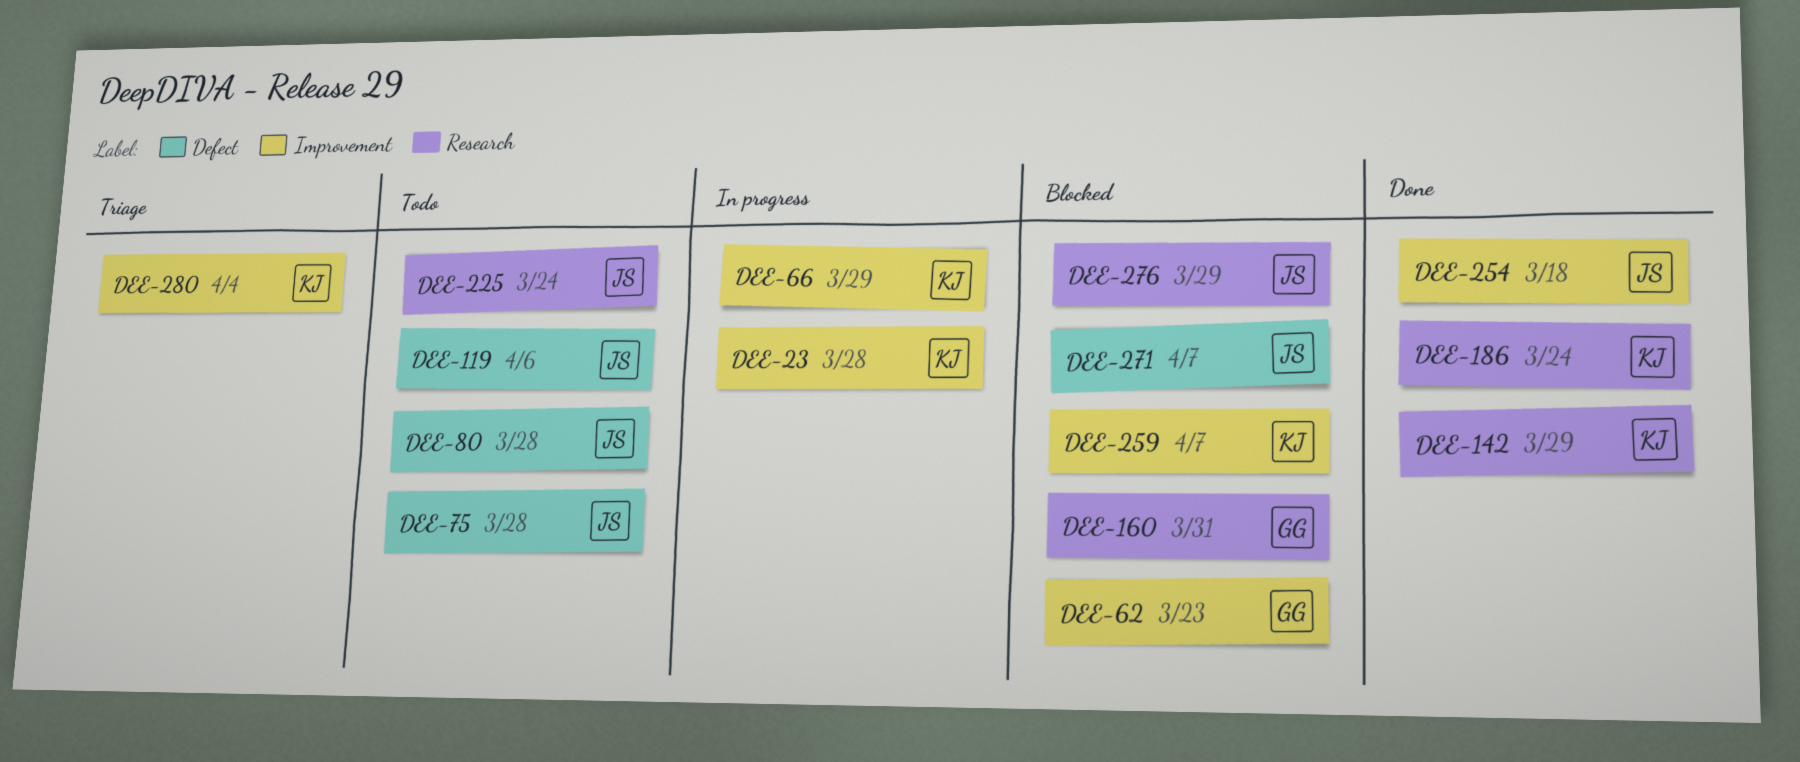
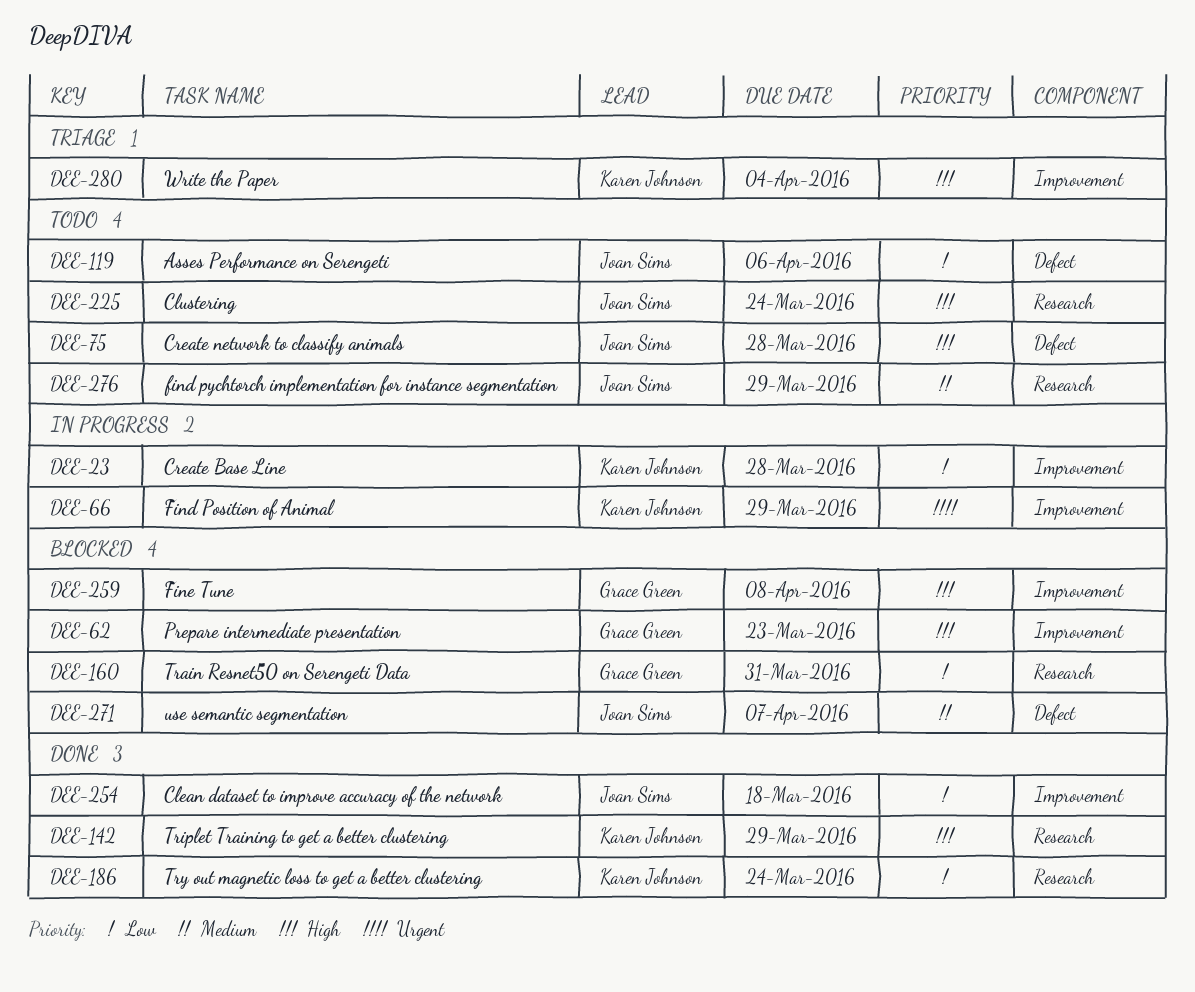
DEE-80: present -> none
DEE-259, owner: Karen Johnson -> Grace Green
DEE-259, due: Apr 7 -> Apr 8
DEE-276, status: Blocked -> Todo

